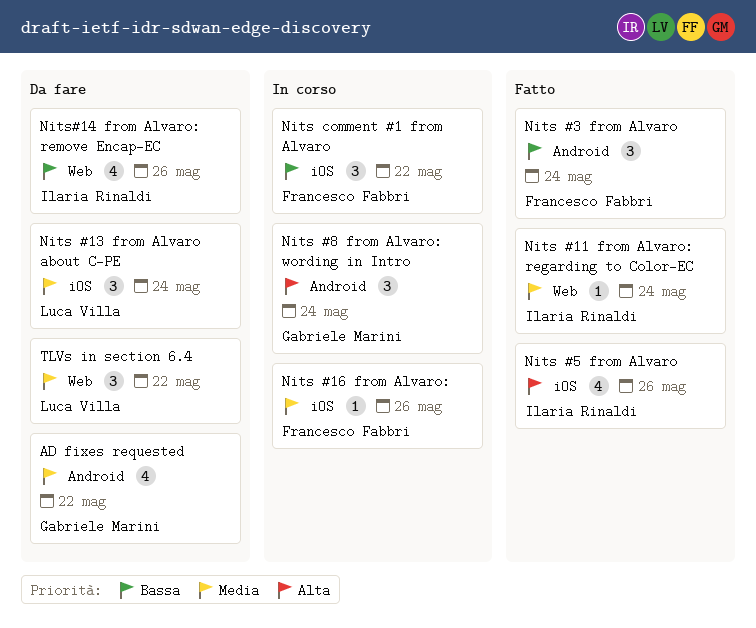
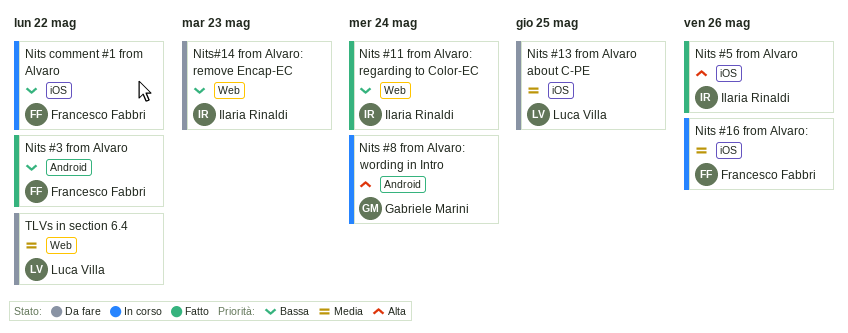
AD fixes requested: present -> none
Nits #11 from Alvaro: regarding to Color-EC, priority: Media -> Bassa
Nits #13 from Alvaro about C-PE, due: May 24 -> May 25
Nits #3 from Alvaro, due: May 24 -> May 22
Nits#14 from Alvaro: remove Encap-EC, due: May 26 -> May 23

